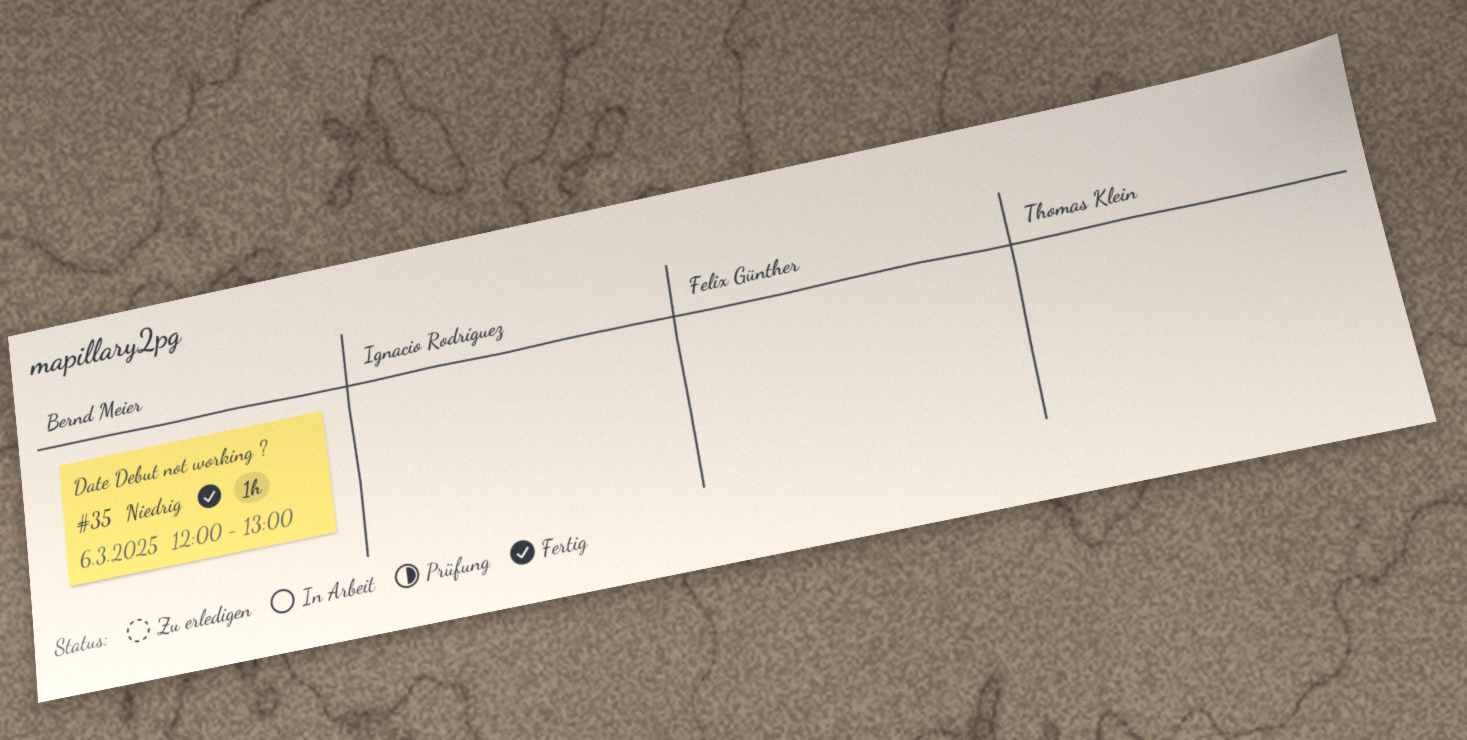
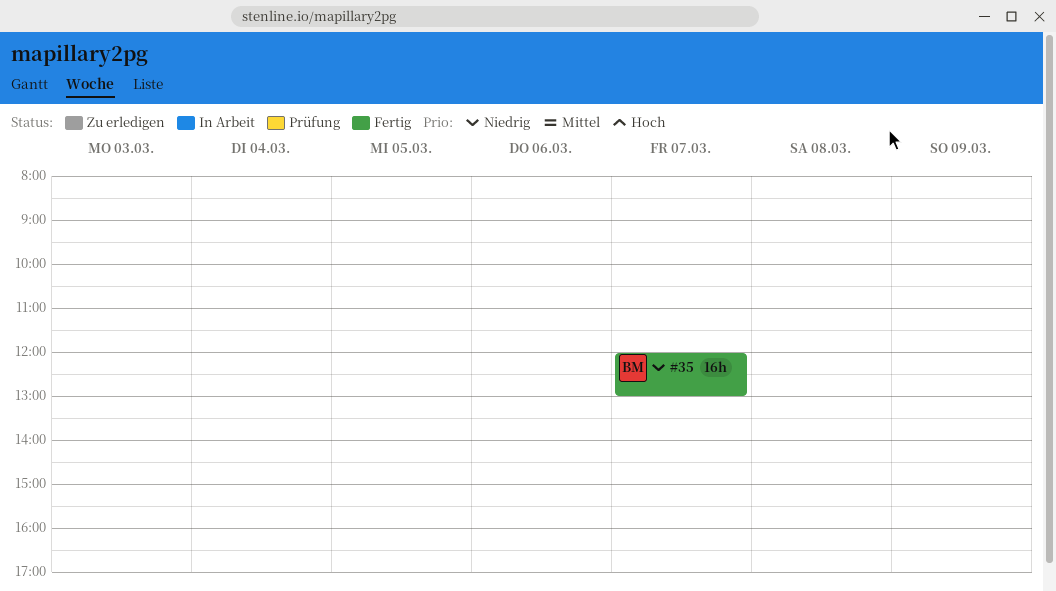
#35, estimate: 1h -> 16h
#35, day: Mar 6 -> Mar 7

